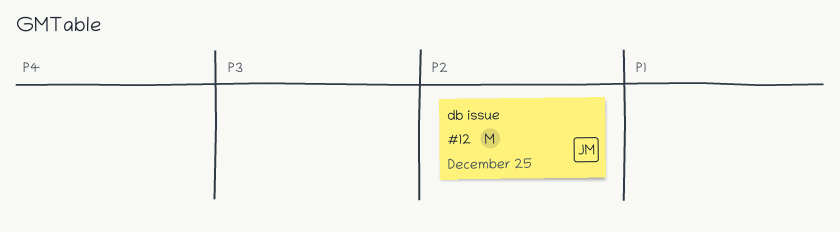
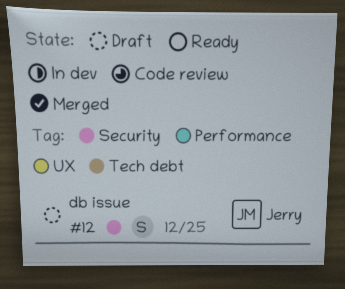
#12, estimate: M -> S

